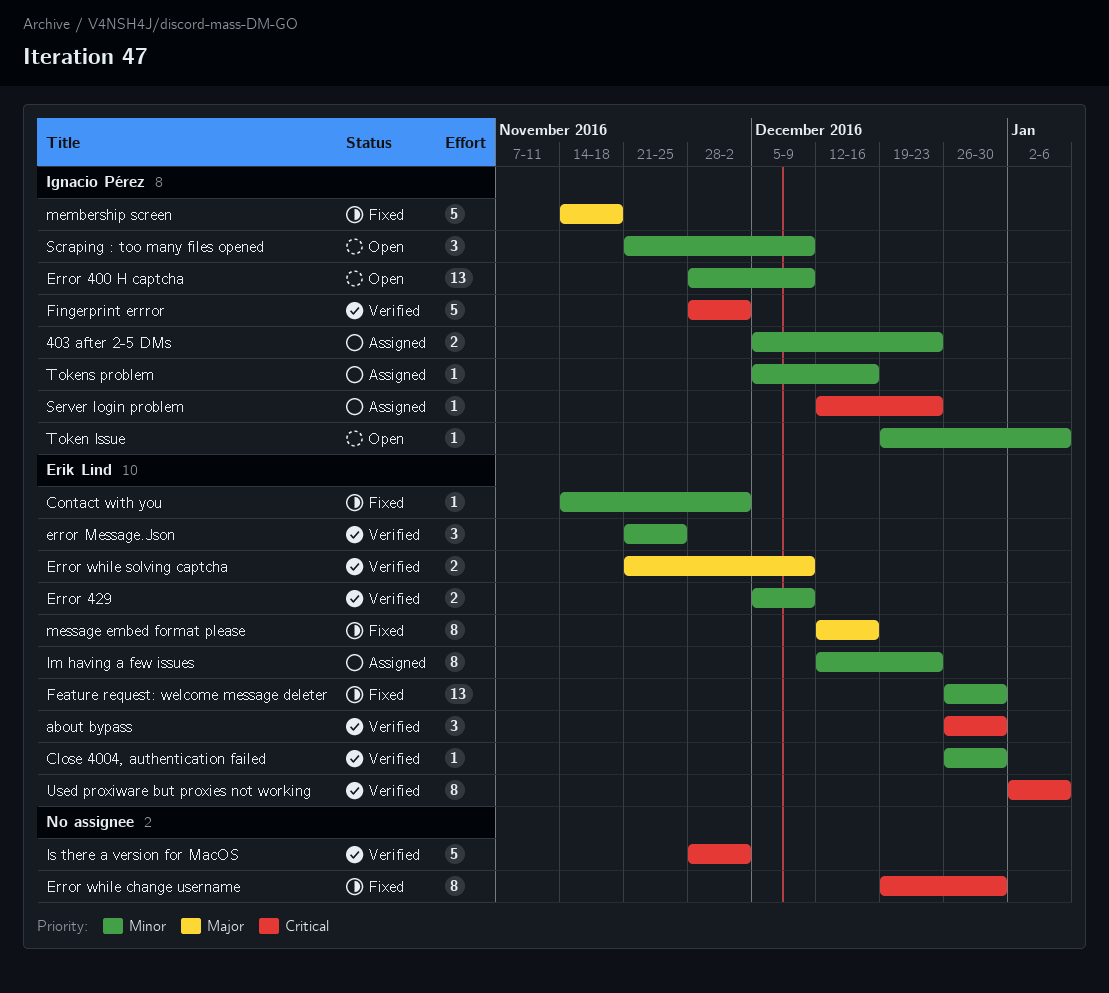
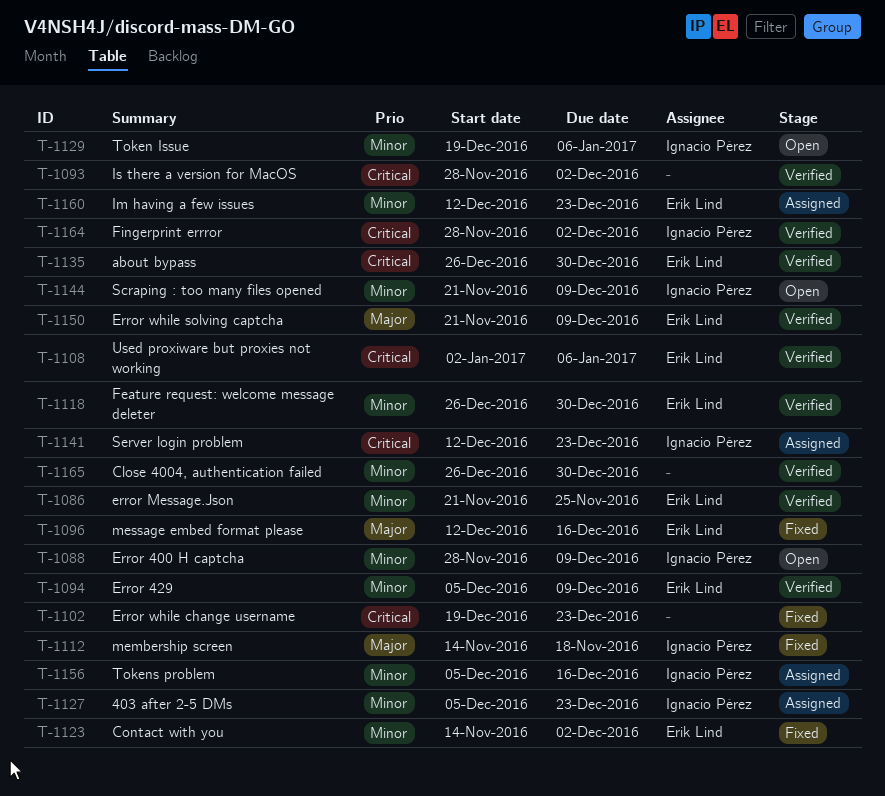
Close 4004, authentication failed, owner: Erik Lind -> none
Error while change username, due: Dec 30 -> Dec 23
Feature request: welcome message deleter, status: Fixed -> Verified

